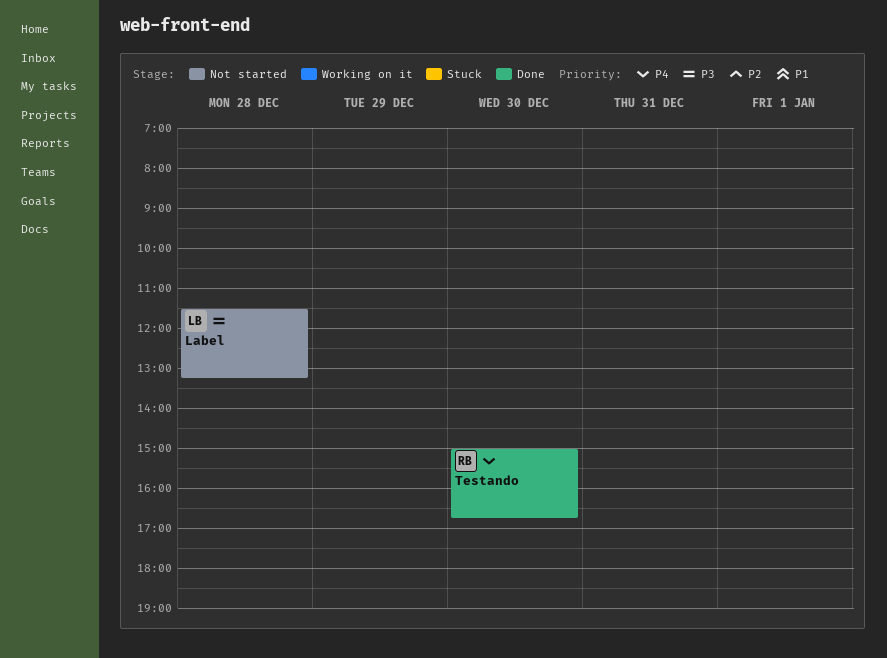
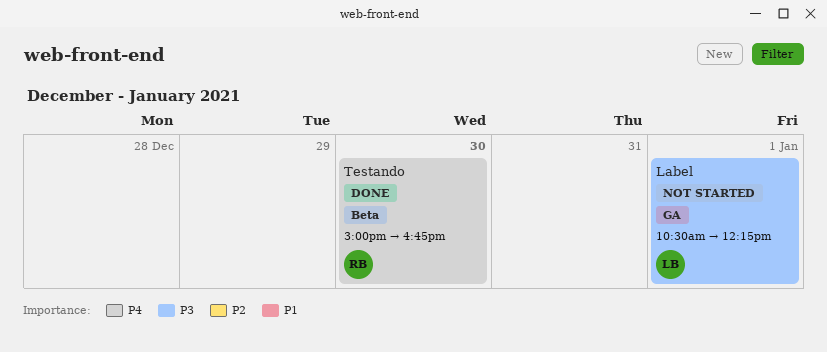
Label, day: Dec 28 -> Jan 1
Label, begins: 11:30 -> 10:30
Label, ends: 13:15 -> 12:15

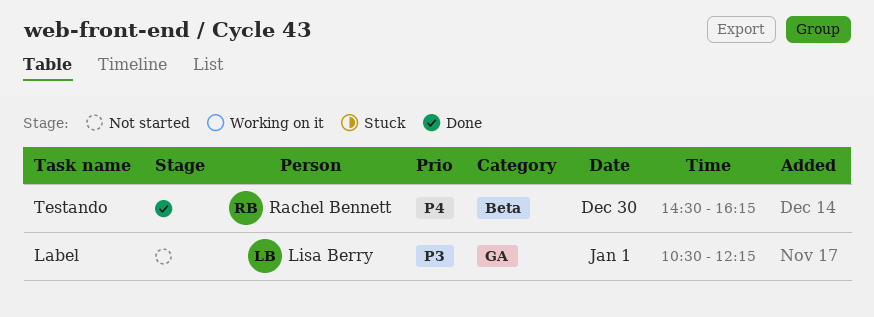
Testando, begins: 15:00 -> 14:30
Testando, ends: 16:45 -> 16:15

